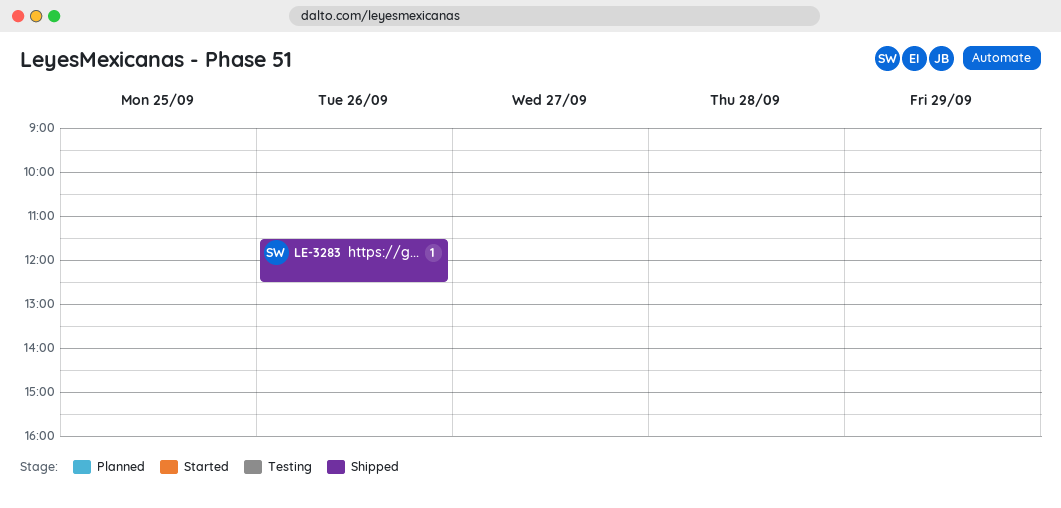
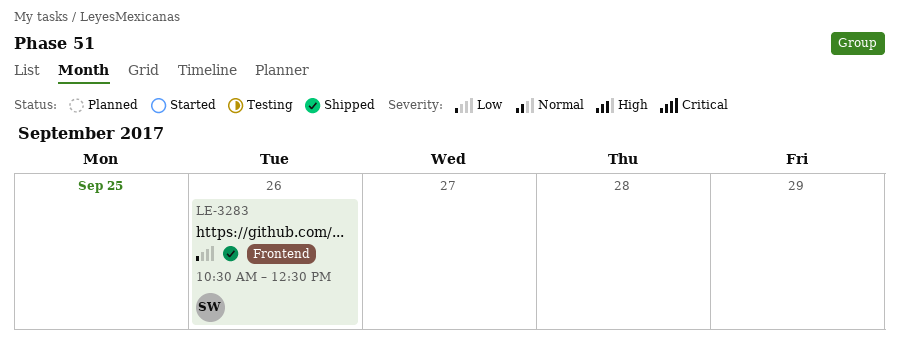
LE-3283, begins: 11:30 -> 10:30

